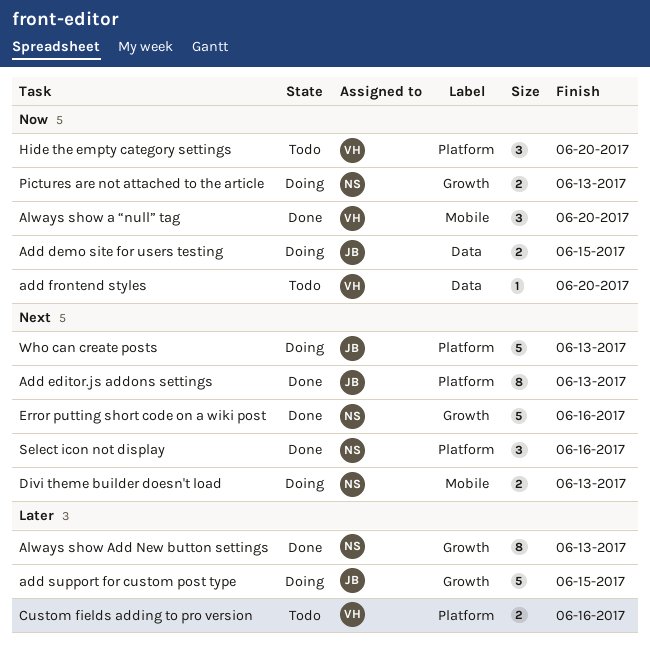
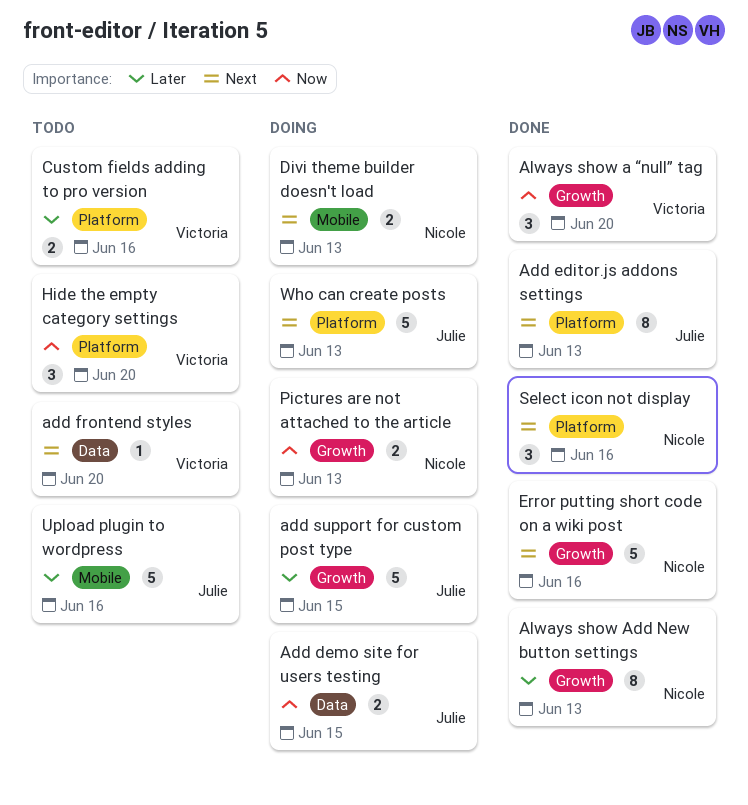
add frontend styles, priority: Now -> Next
Always show a “null” tag, label: Mobile -> Growth
Upload plugin to wordpress: none -> present

